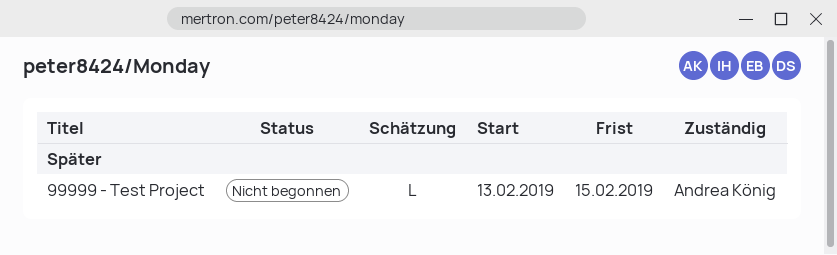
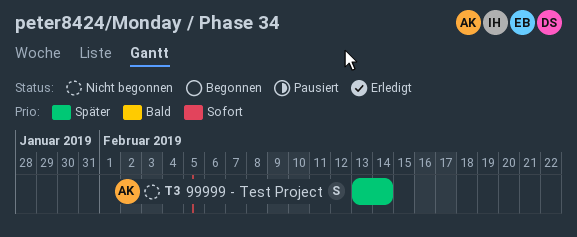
99999 - Test Project, estimate: L -> S
99999 - Test Project, due: Feb 15 -> Feb 14

